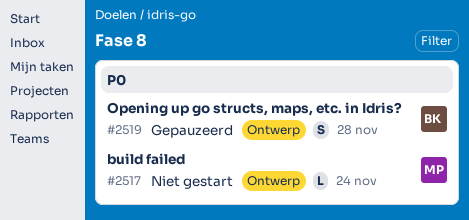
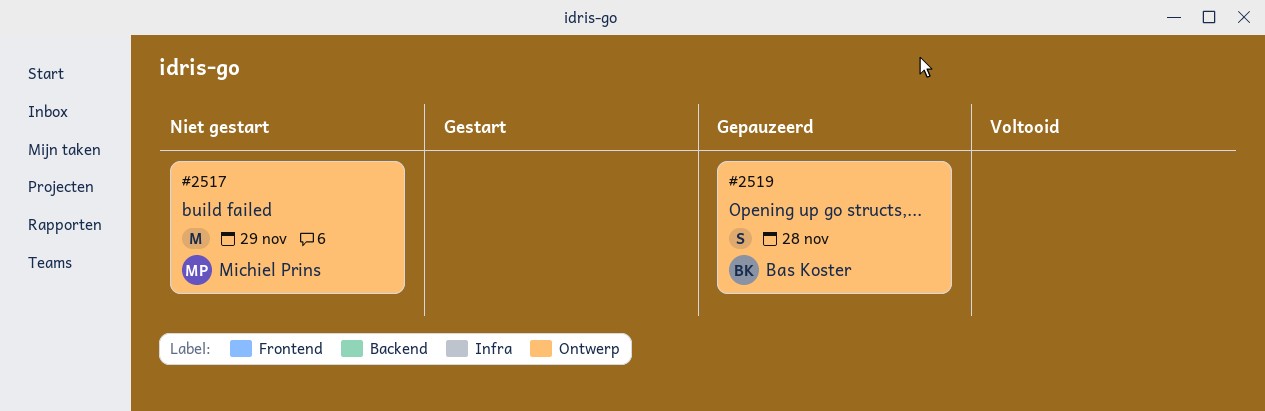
#2517, estimate: L -> M
#2517, due: Nov 24 -> Nov 29

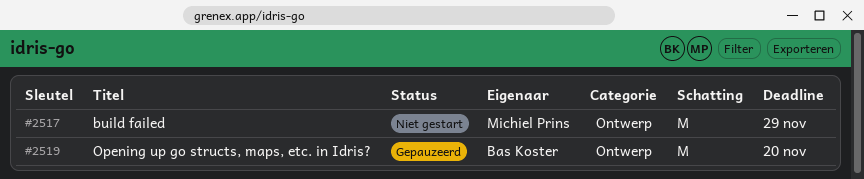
#2519, estimate: S -> M
#2519, due: Nov 28 -> Nov 20

